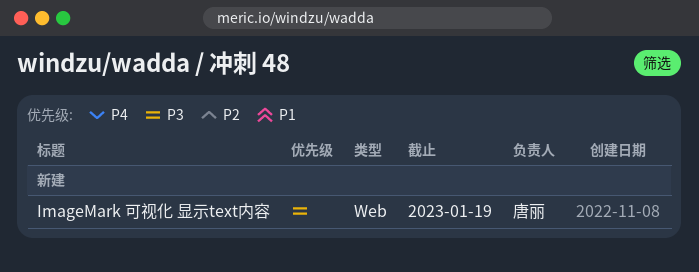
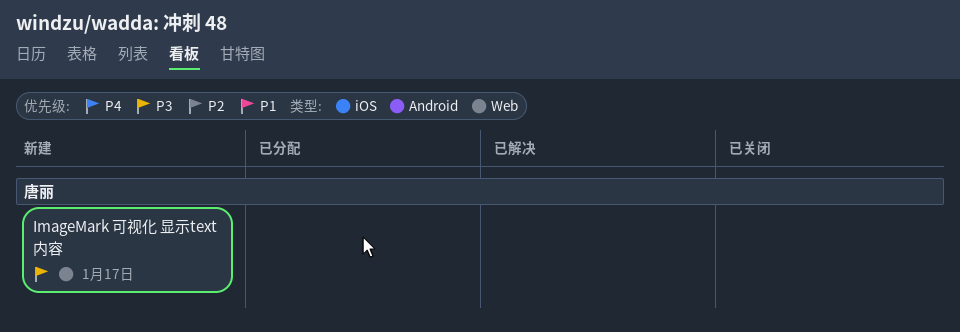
ImageMark 可视化 显示text内容, due: Jan 19 -> Jan 17

